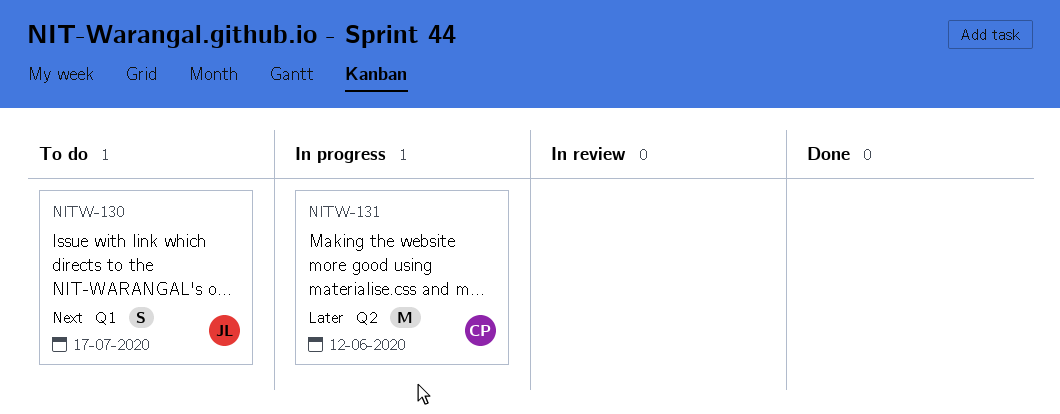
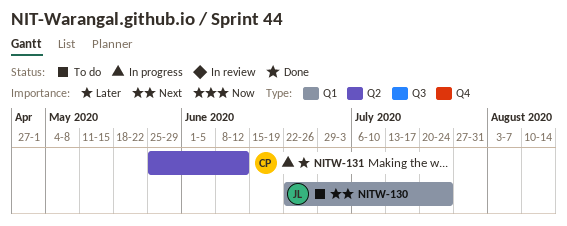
NITW-130, due: Jul 17 -> Jul 24

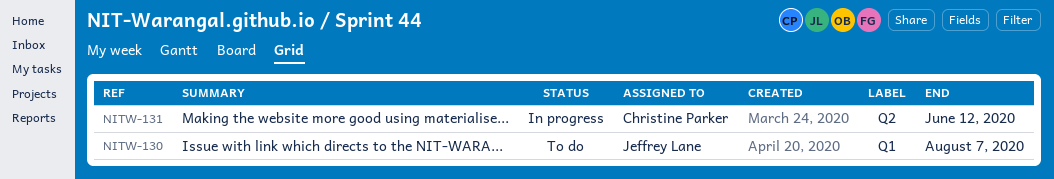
NITW-130, due: Jul 24 -> Aug 7

